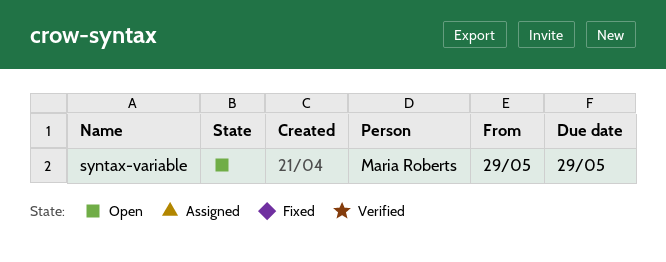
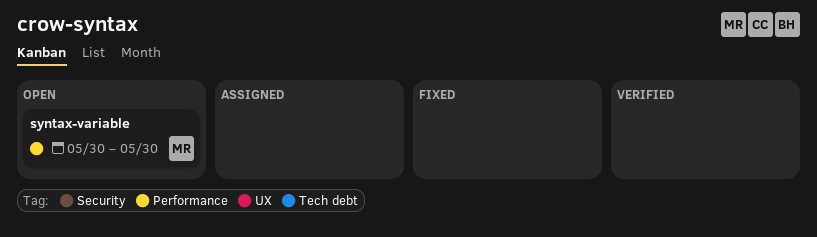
syntax-variable, start: May 29 -> May 30
syntax-variable, due: May 29 -> May 30

